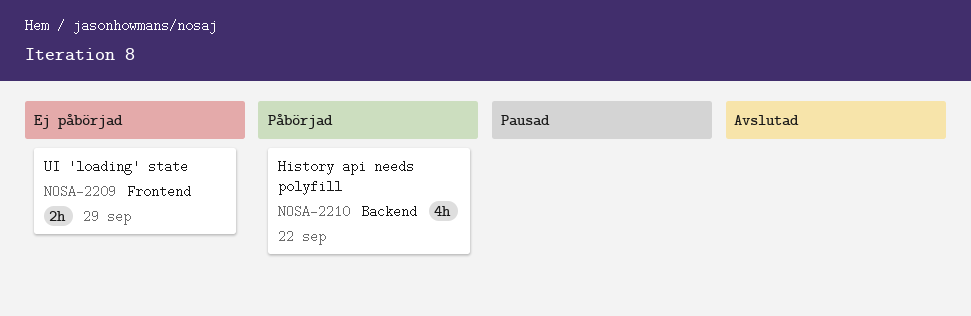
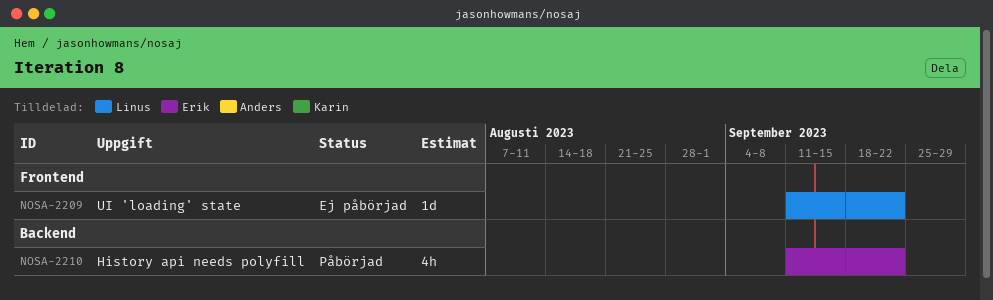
NOSA-2209, estimate: 2h -> 1d
NOSA-2209, due: Sep 29 -> Sep 22

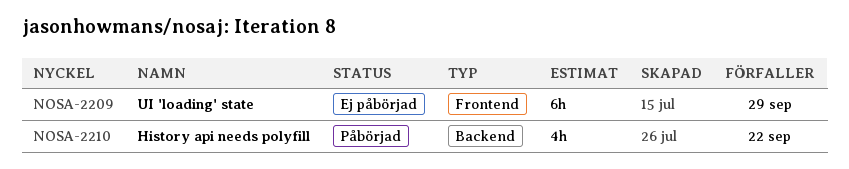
NOSA-2209, estimate: 1d -> 6h
NOSA-2209, due: Sep 22 -> Sep 29

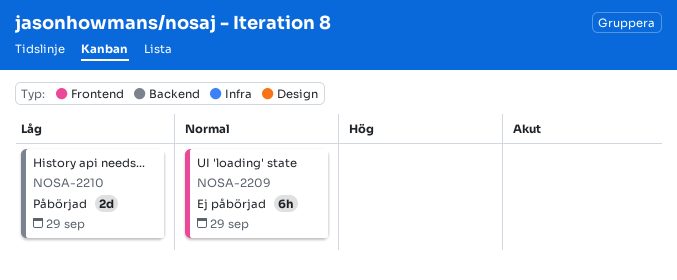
NOSA-2210, estimate: 4h -> 2d
NOSA-2210, due: Sep 22 -> Sep 29

